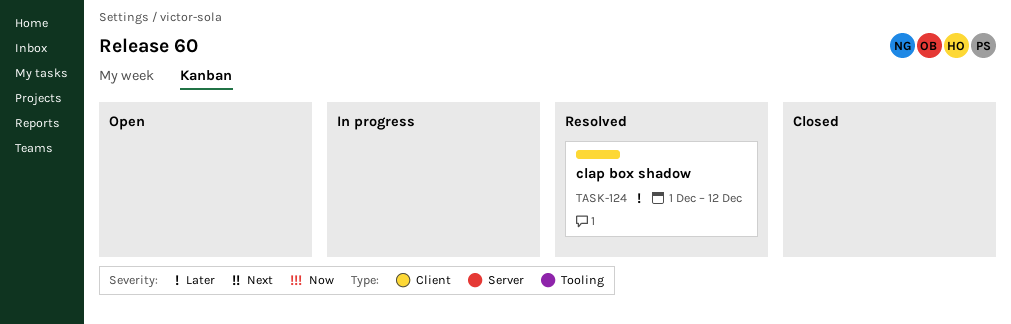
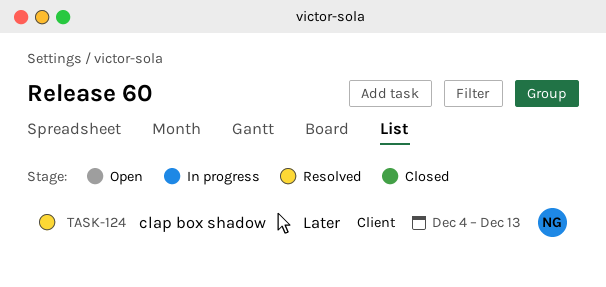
TASK-124, start: Dec 1 -> Dec 4
TASK-124, due: Dec 12 -> Dec 13

